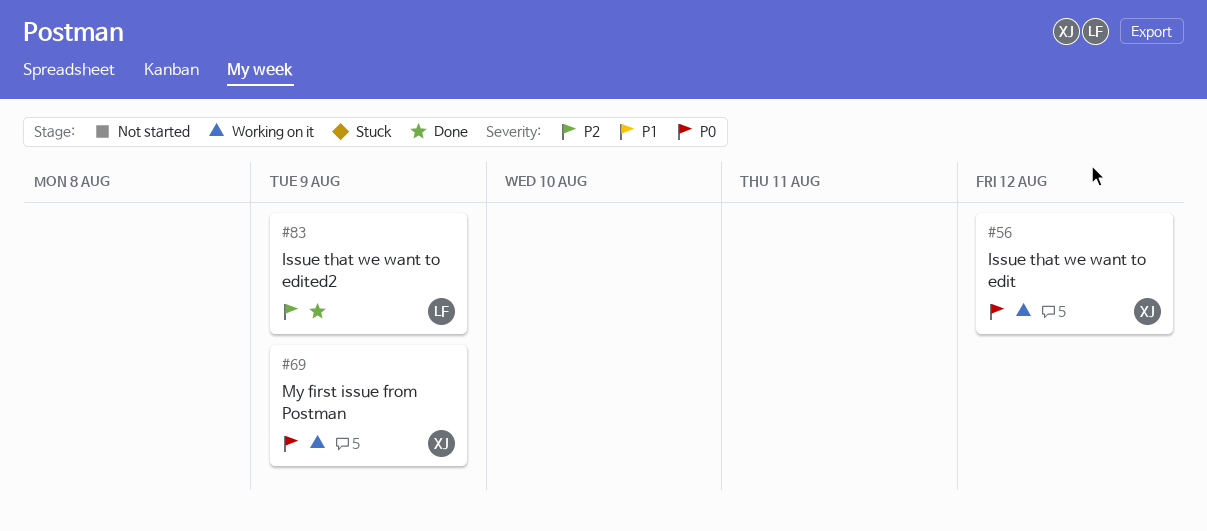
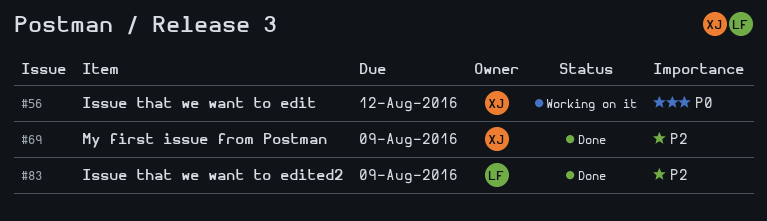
#69, status: Working on it -> Done
#69, priority: P0 -> P2

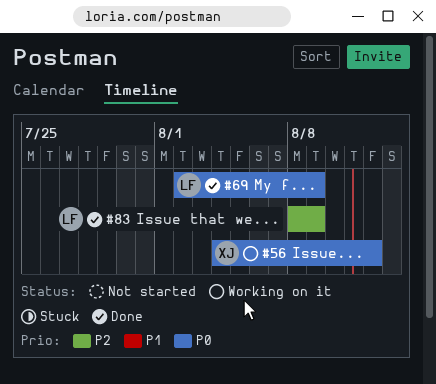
#69, owner: XJ -> LF
#69, priority: P2 -> P0

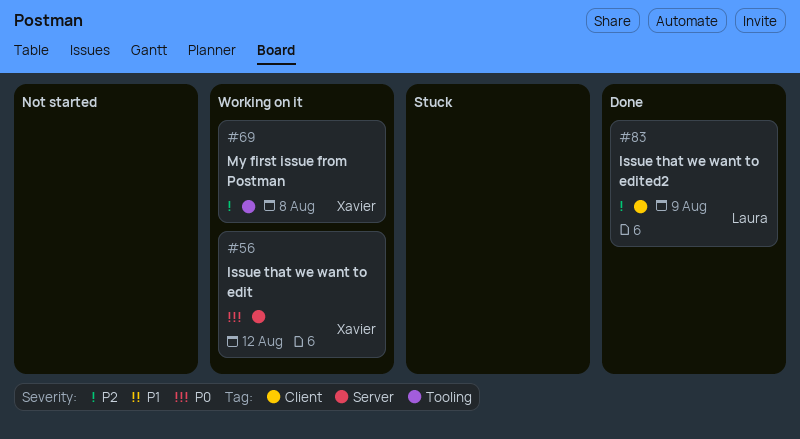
#69, status: Done -> Working on it
#69, owner: Laura -> Xavier
#69, priority: P0 -> P2
#69, due: Aug 9 -> Aug 8

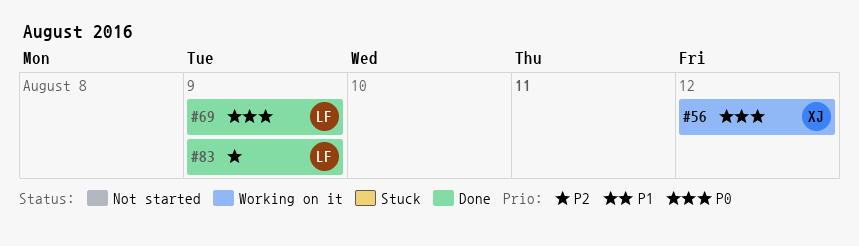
#69, status: Working on it -> Done
#69, owner: Xavier -> Laura
#69, priority: P2 -> P0
#69, due: Aug 8 -> Aug 9

